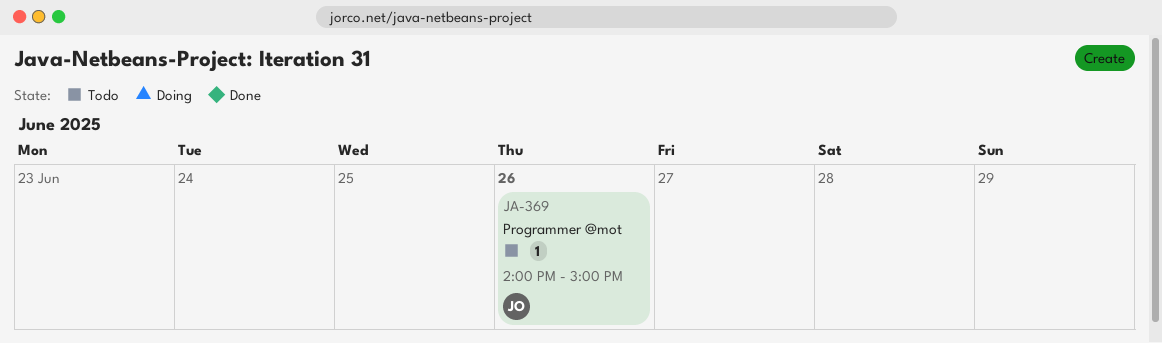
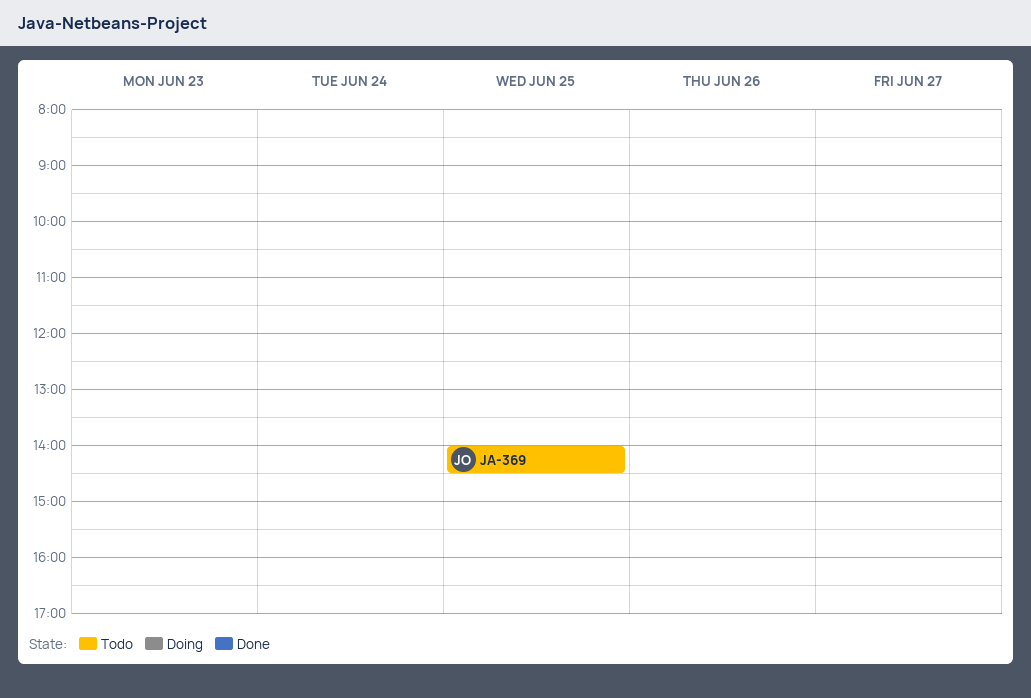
JA-369, day: Jun 26 -> Jun 25
JA-369, ends: 15:00 -> 14:30

